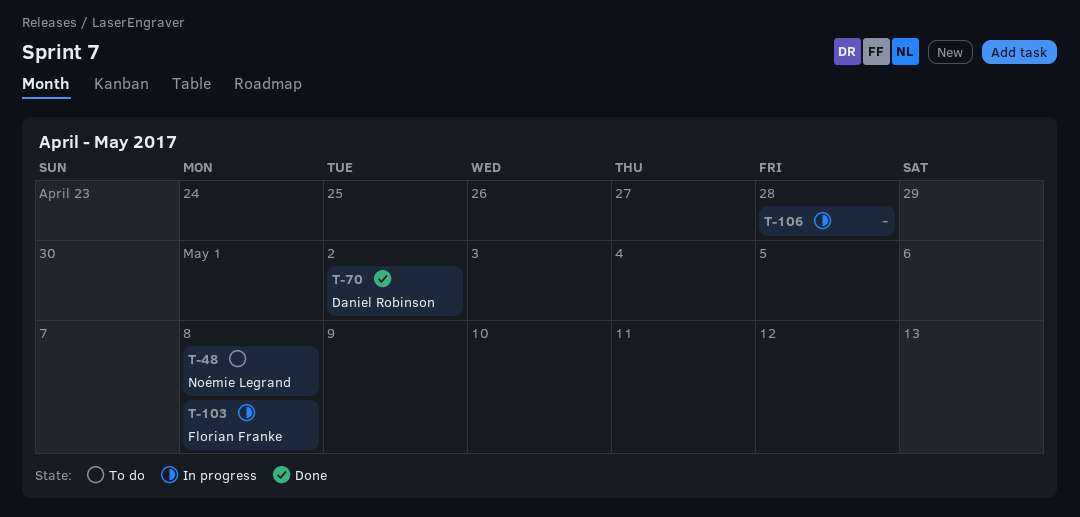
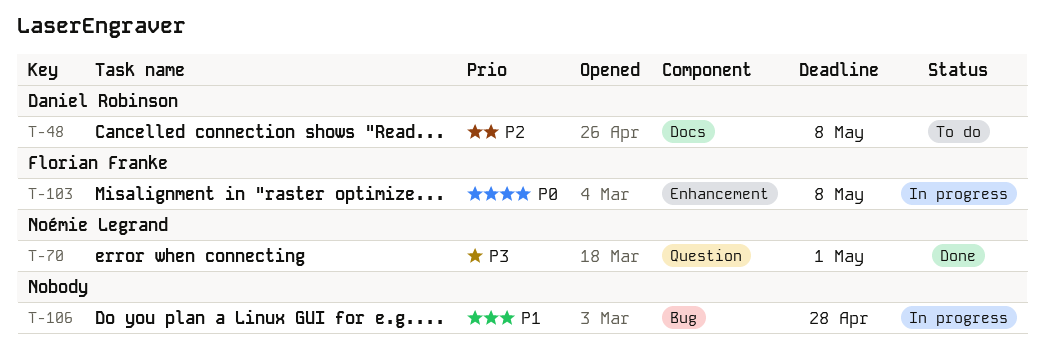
T-48, owner: Noémie Legrand -> Daniel Robinson
T-70, owner: Daniel Robinson -> Noémie Legrand
T-70, due: May 2 -> May 1

